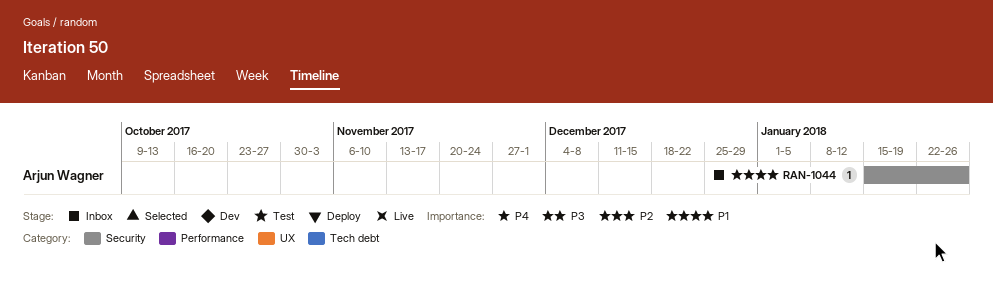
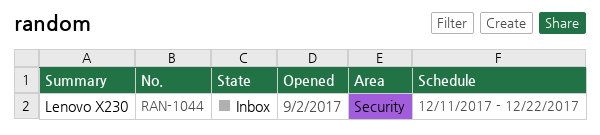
RAN-1044, start: Jan 15 -> Dec 11
RAN-1044, due: Jan 26 -> Dec 22

